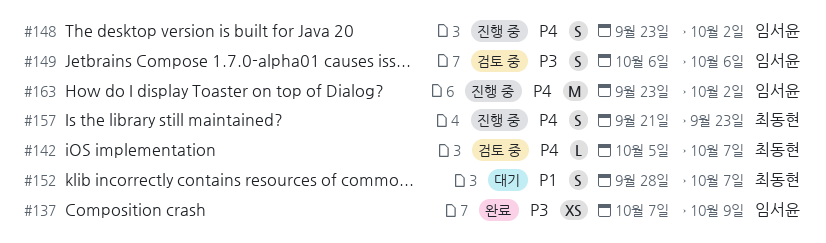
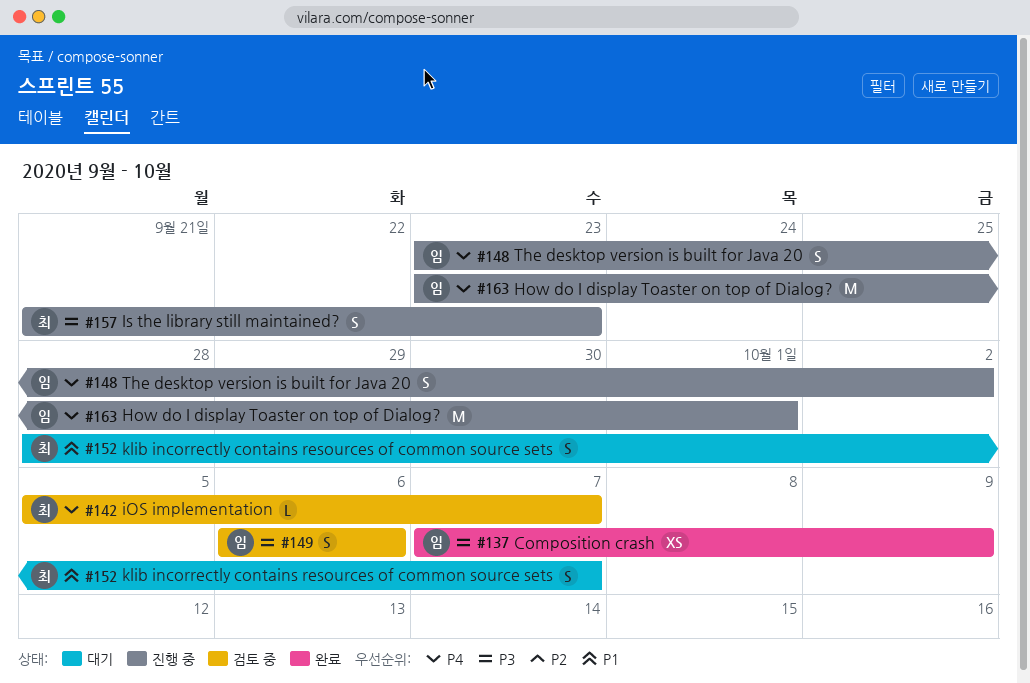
#157, priority: P4 -> P3
#163, due: Oct 2 -> Oct 1

